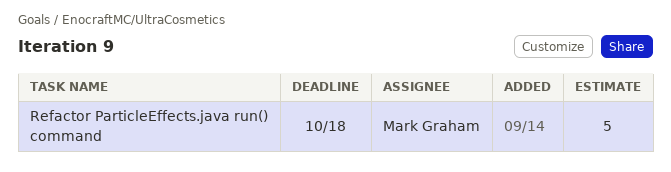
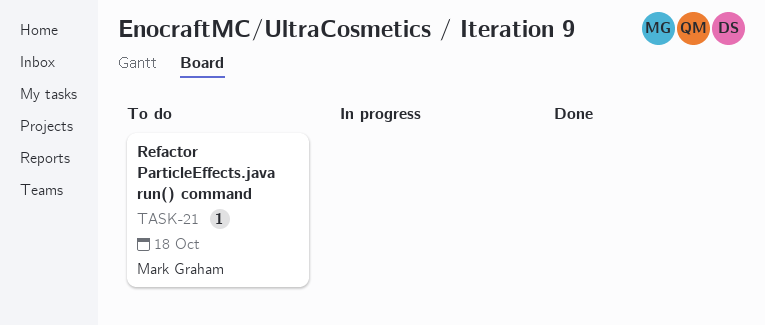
Refactor ParticleEffects.java run() command, estimate: 5 -> 1

